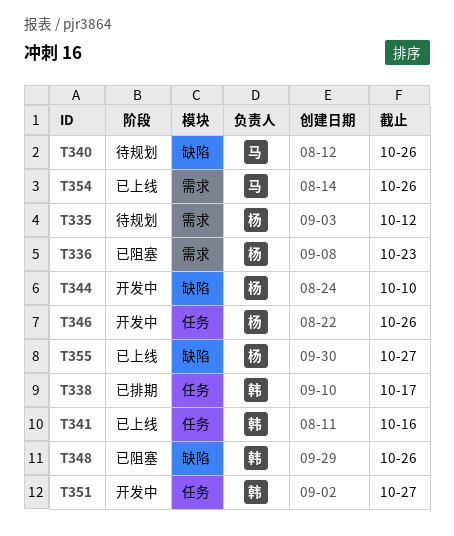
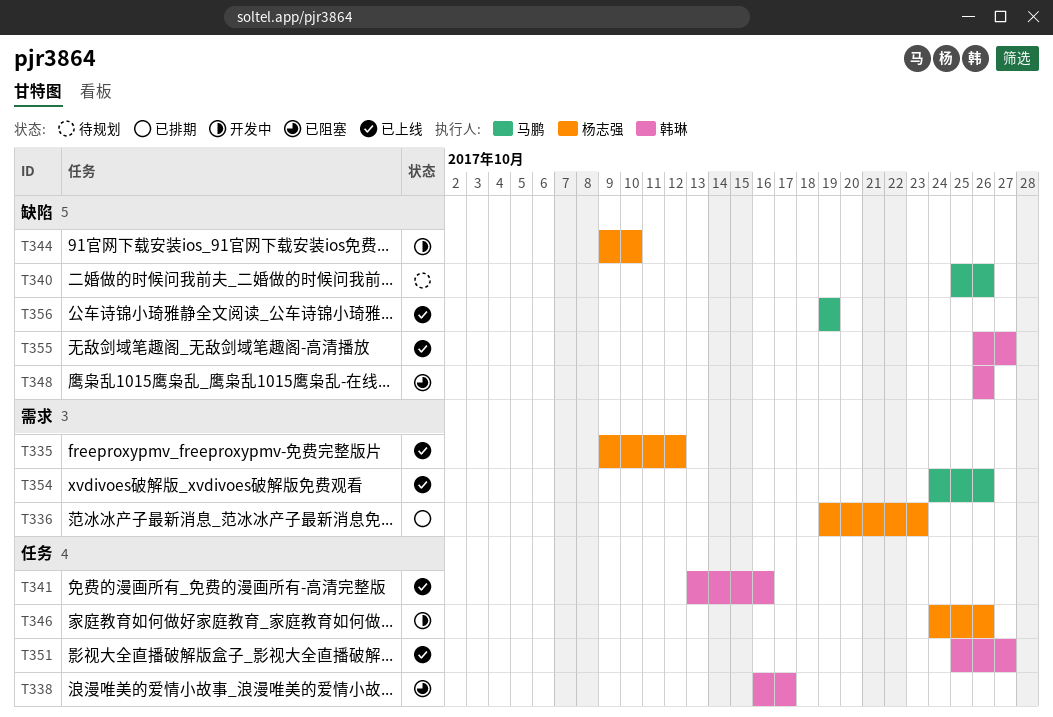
T335, status: 待规划 -> 已上线
T336, status: 已阻塞 -> 已排期
T338, status: 已排期 -> 已阻塞
T351, status: 开发中 -> 已上线
T355, owner: 杨志强 -> 韩琳
T356: none -> present

